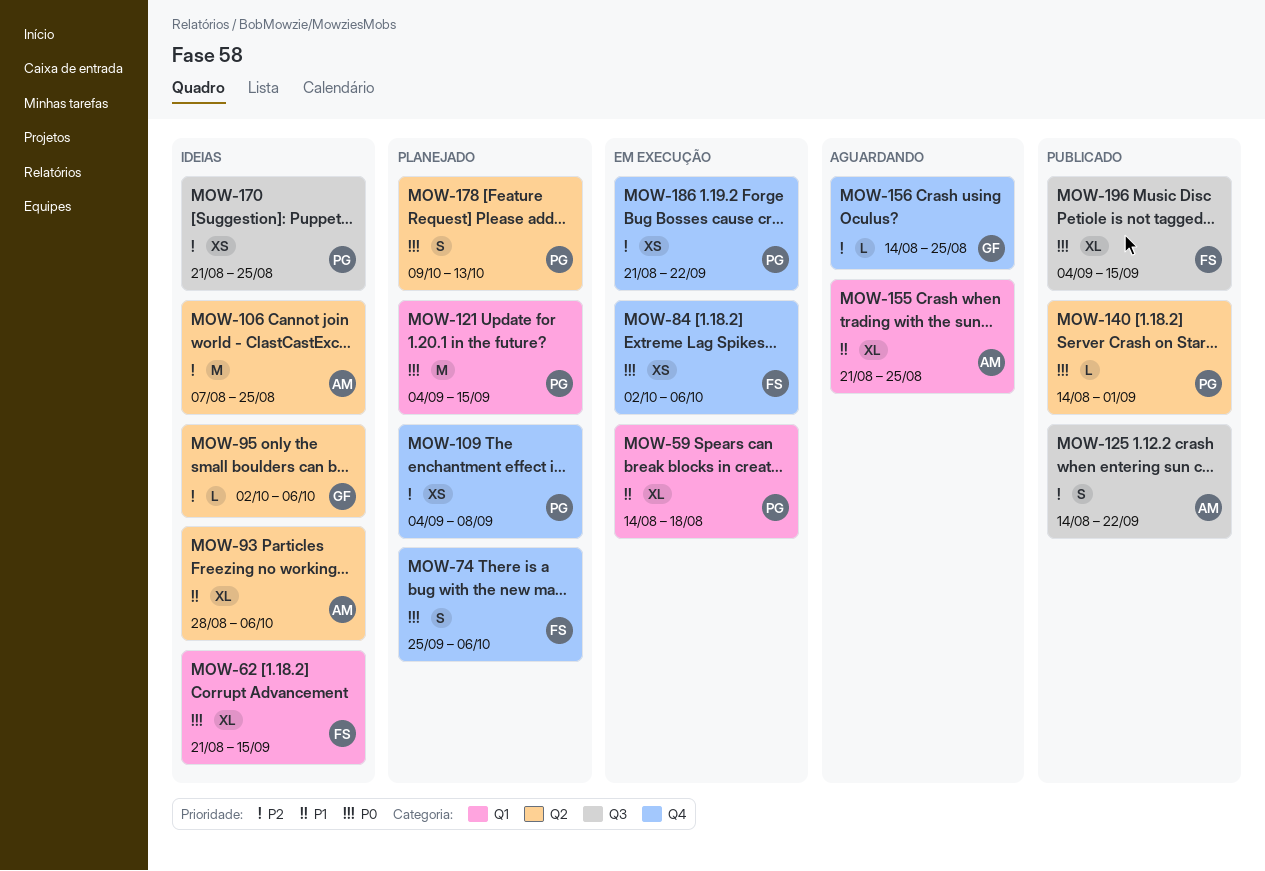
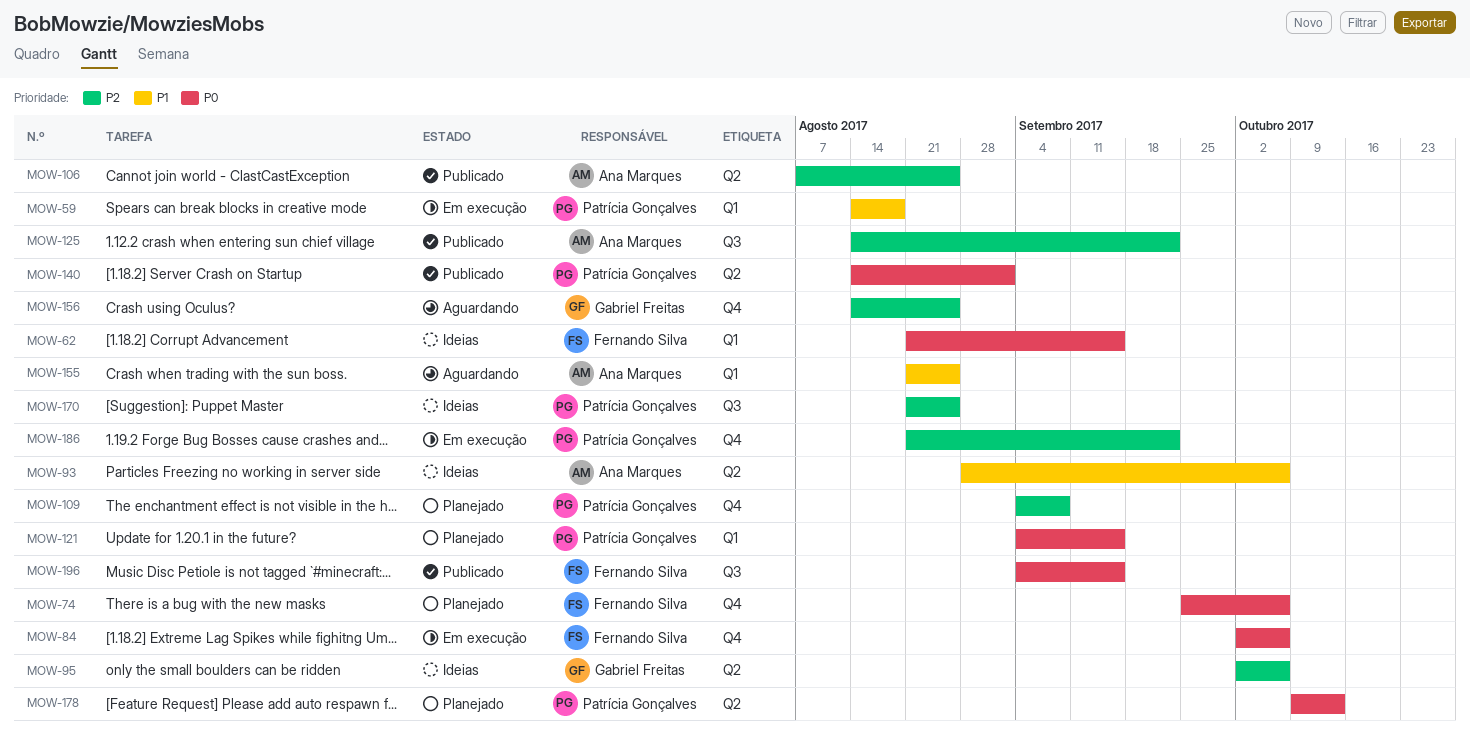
MOW-106, status: Ideias -> Publicado

